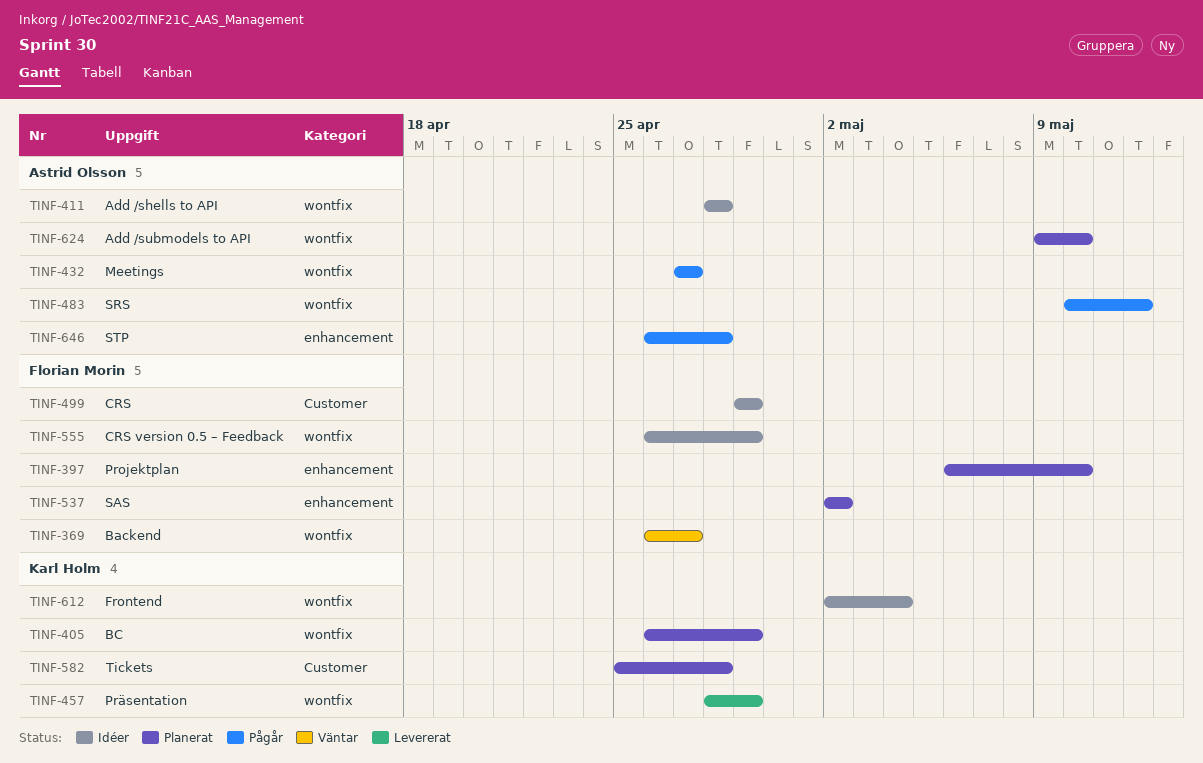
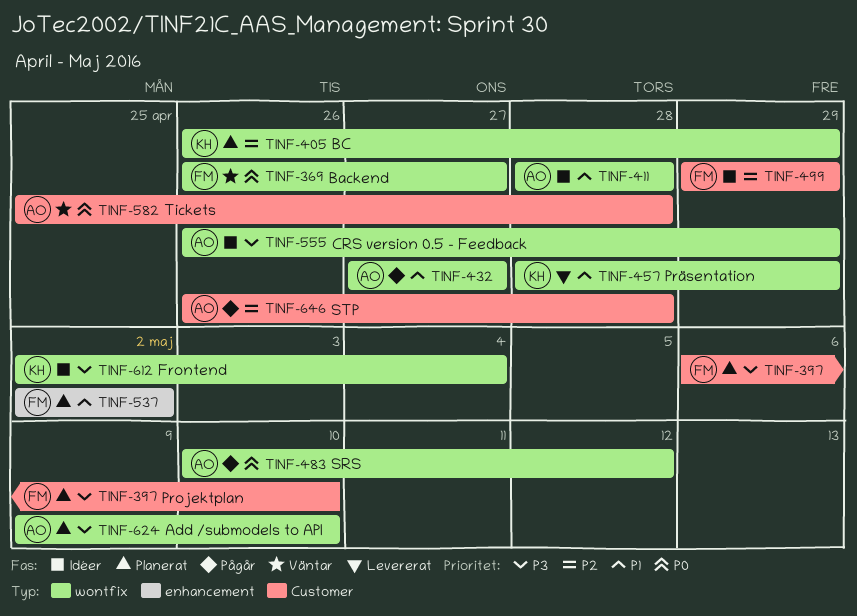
TINF-397, label: enhancement -> Customer
TINF-555, owner: Florian Morin -> Astrid Olsson
TINF-582, status: Planerat -> Väntar
TINF-582, owner: Karl Holm -> Astrid Olsson
TINF-646, label: enhancement -> Customer

